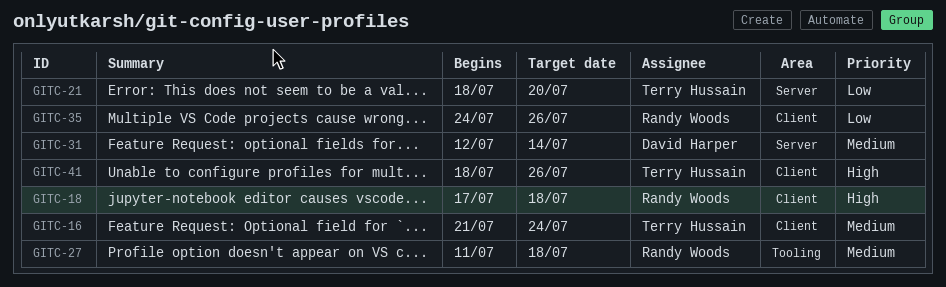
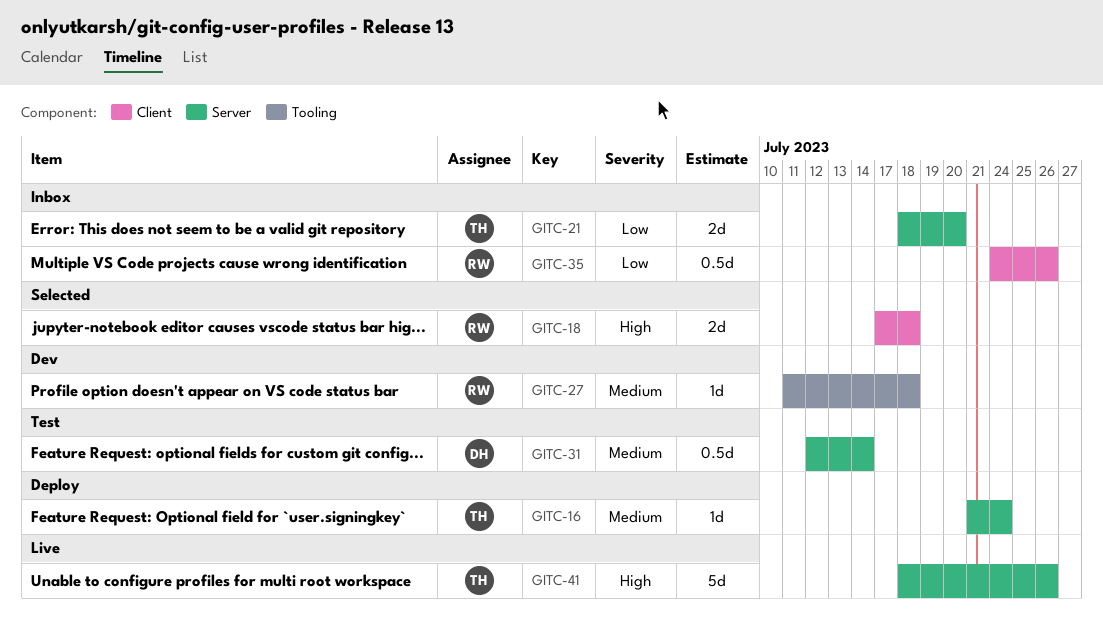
GITC-16, label: Client -> Server
GITC-41, label: Client -> Server

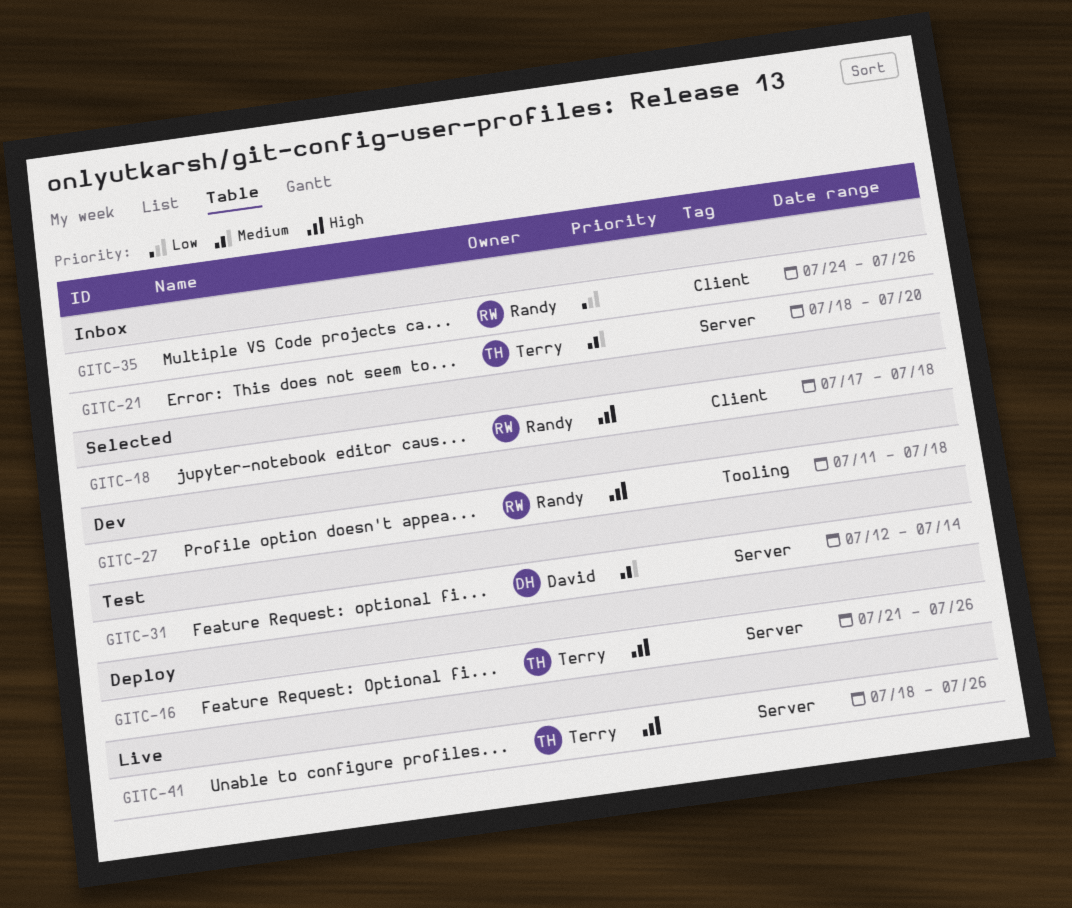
GITC-16, priority: Medium -> High
GITC-16, due: Jul 24 -> Jul 26
GITC-21, priority: Low -> Medium
GITC-27, priority: Medium -> High

